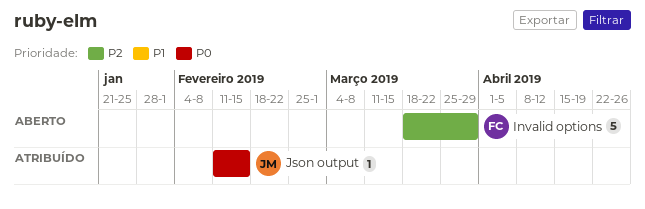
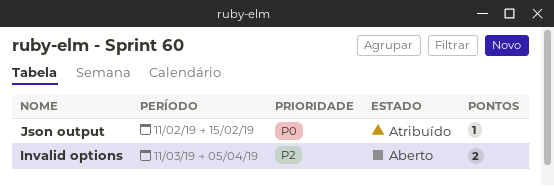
Invalid options, estimate: 5 -> 2
Invalid options, start: Mar 18 -> Mar 11
Invalid options, due: Mar 29 -> Apr 5

